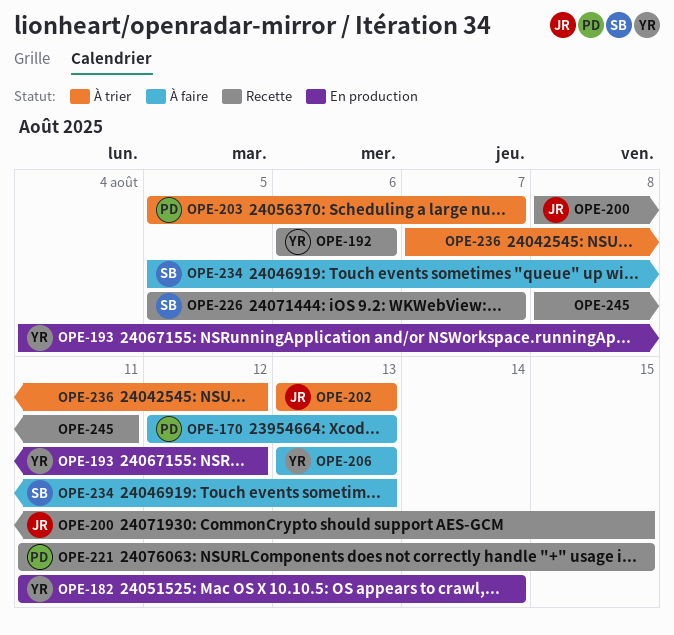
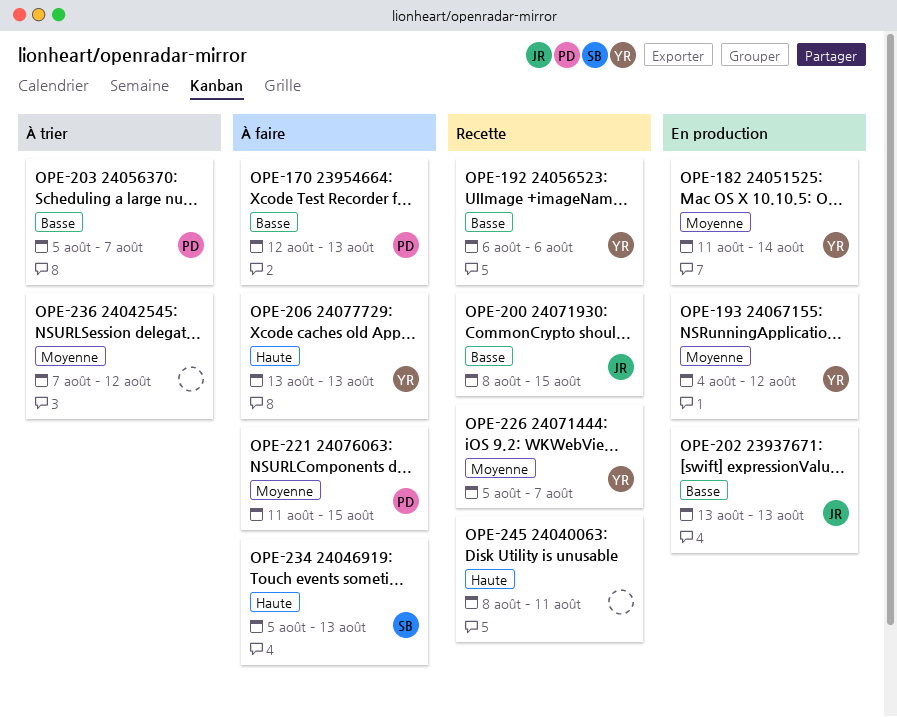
OPE-202, status: À trier -> En production
OPE-221, status: Recette -> À faire
OPE-226, owner: SB -> YR

